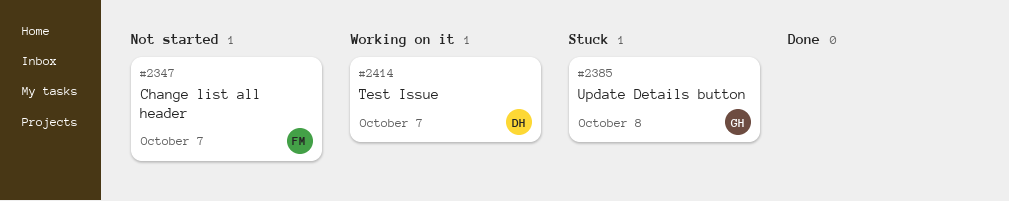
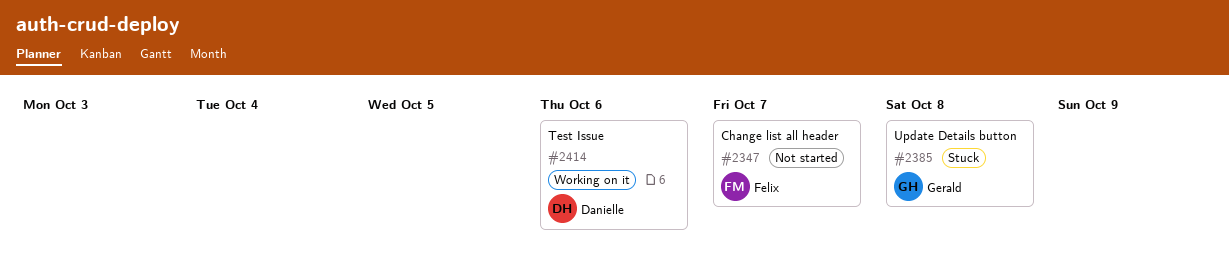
#2414, due: Oct 7 -> Oct 6

